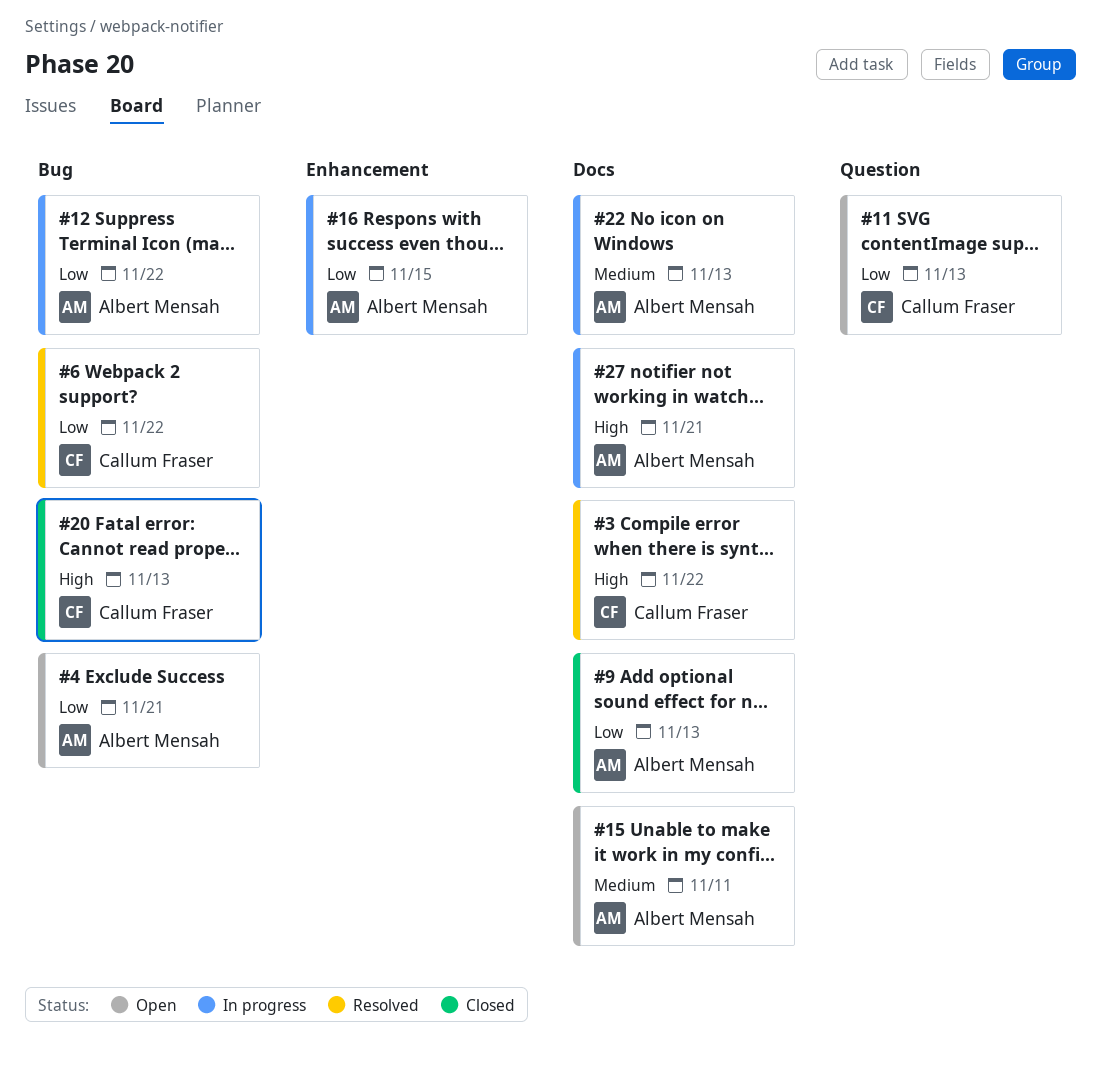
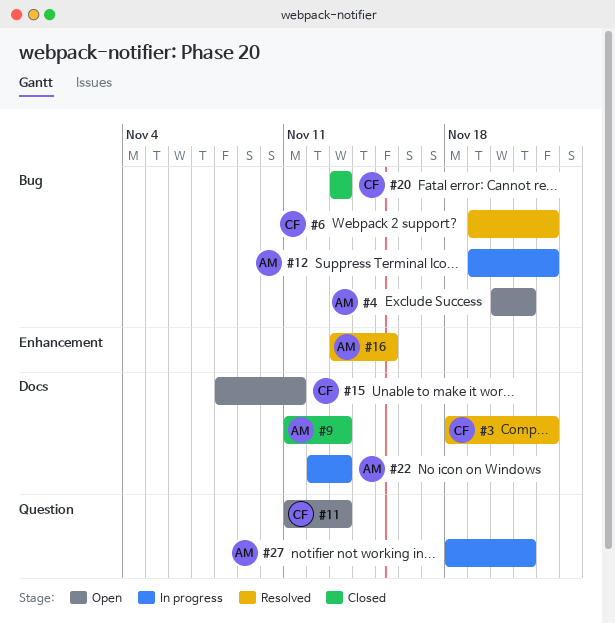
#15, owner: Albert Mensah -> Callum Fraser
#16, status: In progress -> Resolved
#27, label: Docs -> Question

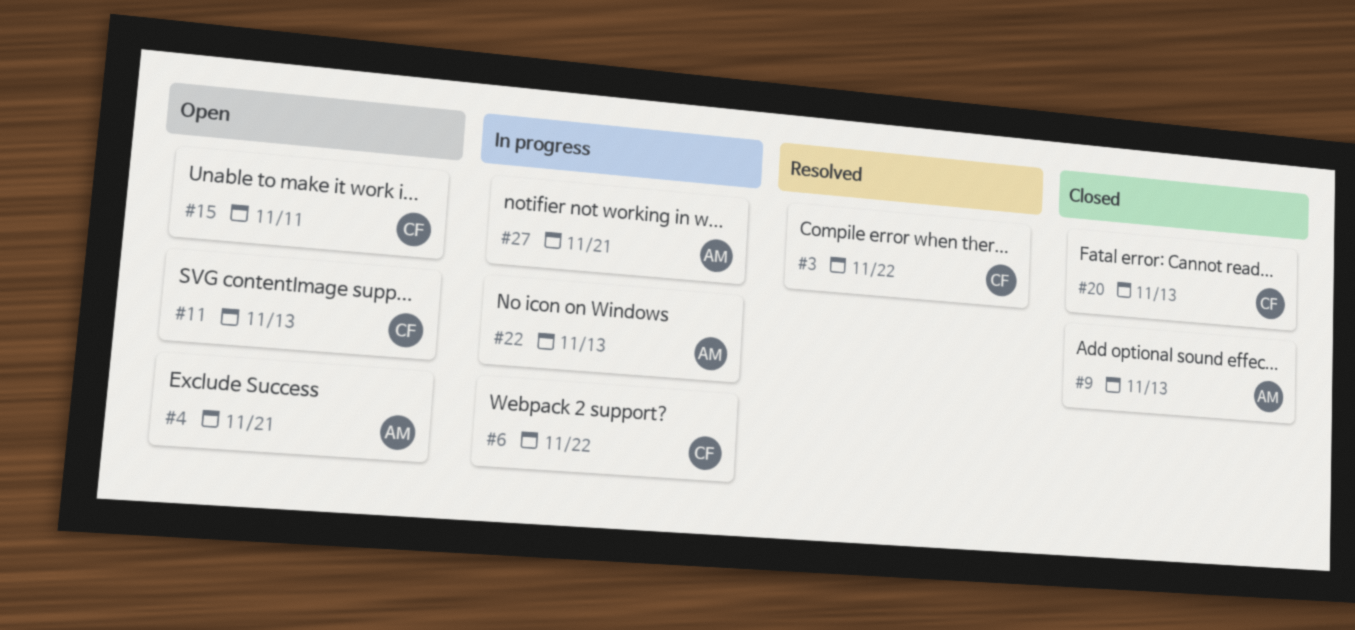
#6, status: Resolved -> In progress
#12: present -> none
#16: present -> none

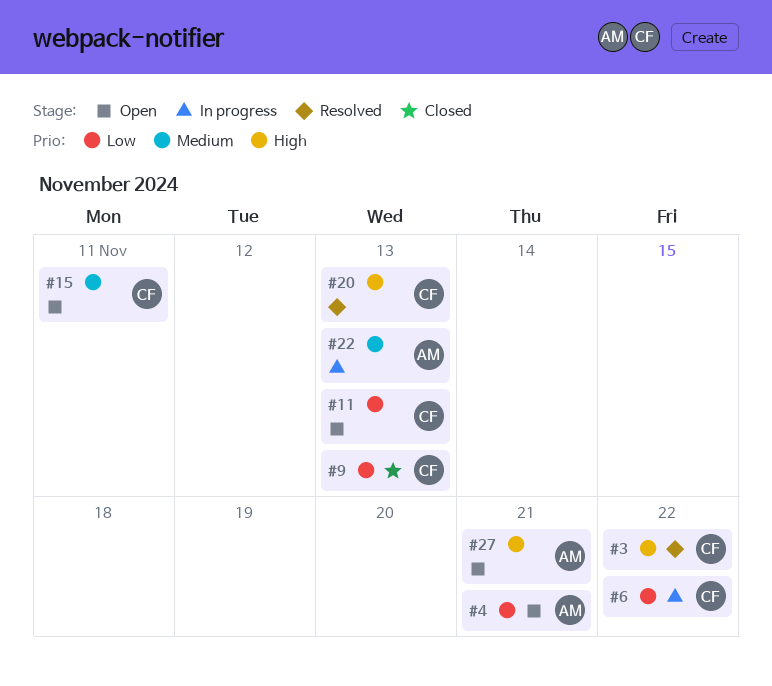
#9, owner: AM -> CF
#20, status: Closed -> Resolved
#27, status: In progress -> Open

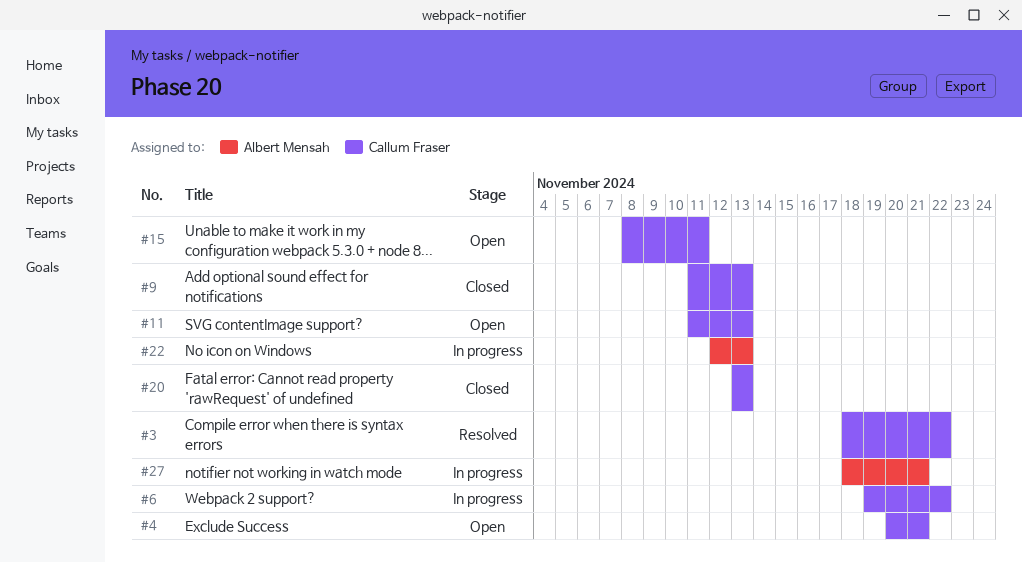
#4, owner: Albert Mensah -> Callum Fraser
#20, status: Resolved -> Closed
#27, status: Open -> In progress

